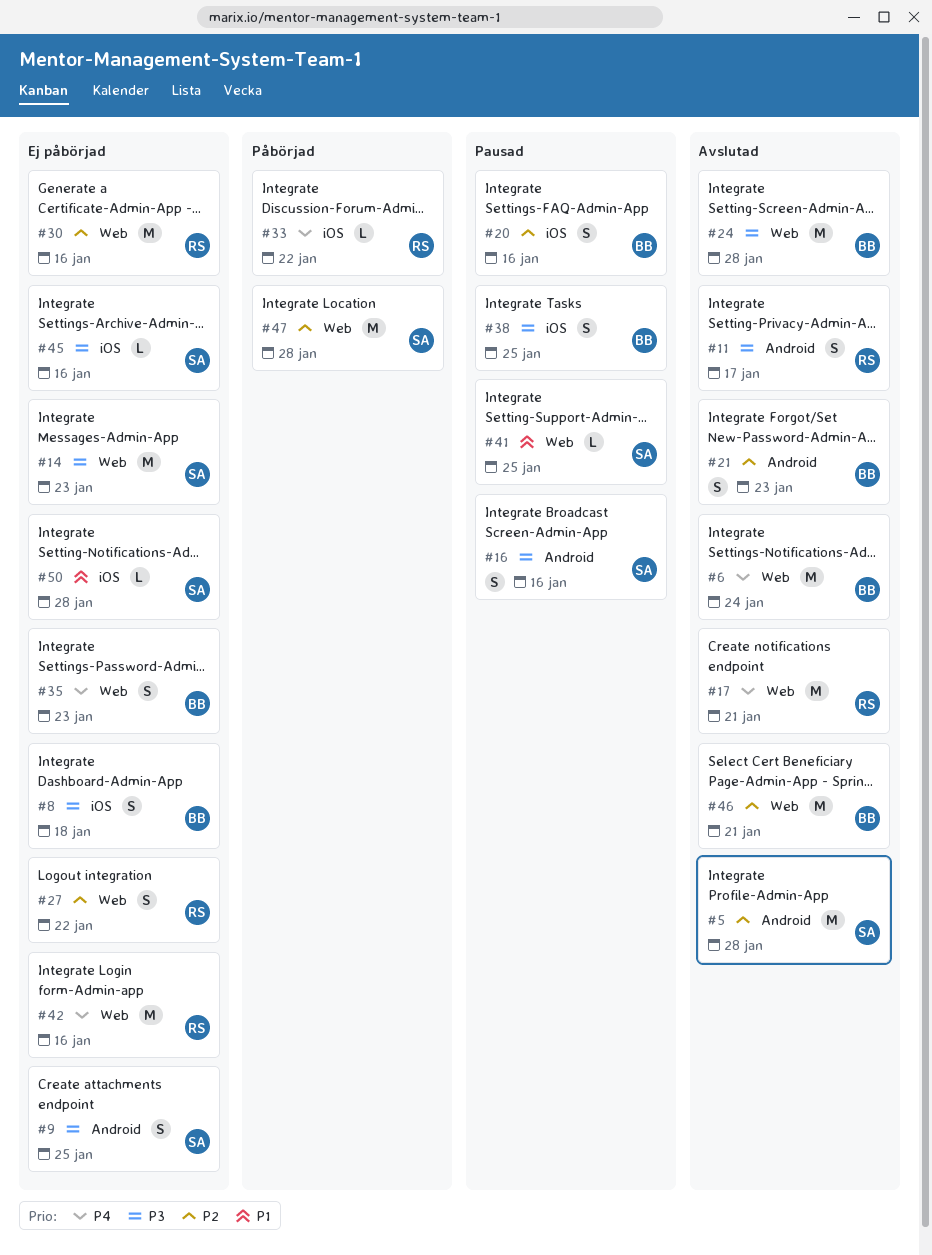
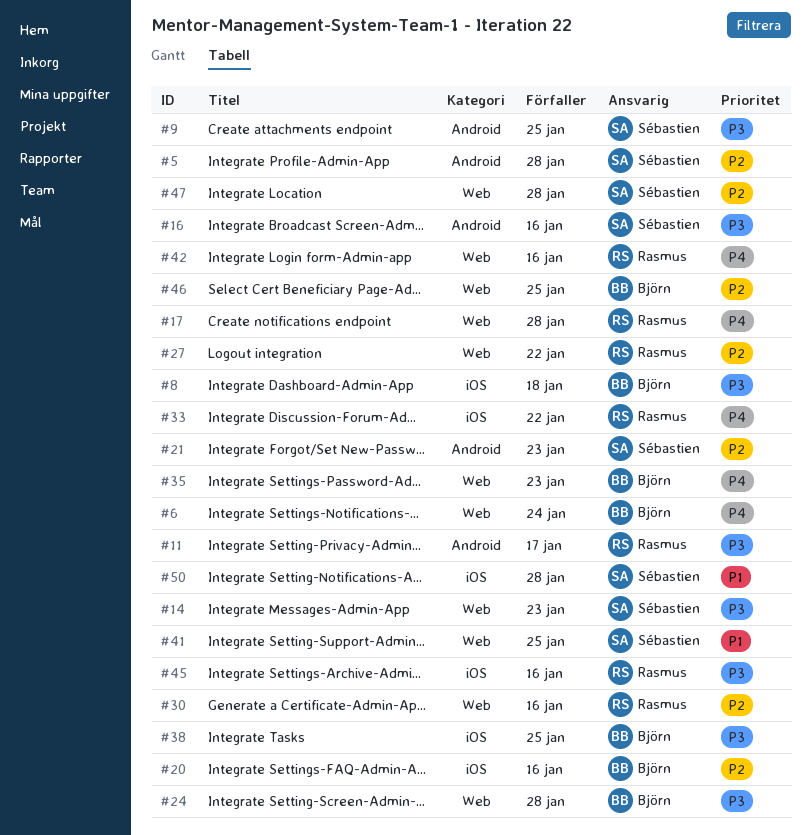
#17, due: Jan 21 -> Jan 28
#21, owner: Björn -> Sébastien
#45, owner: Sébastien -> Rasmus
#46, due: Jan 21 -> Jan 25

